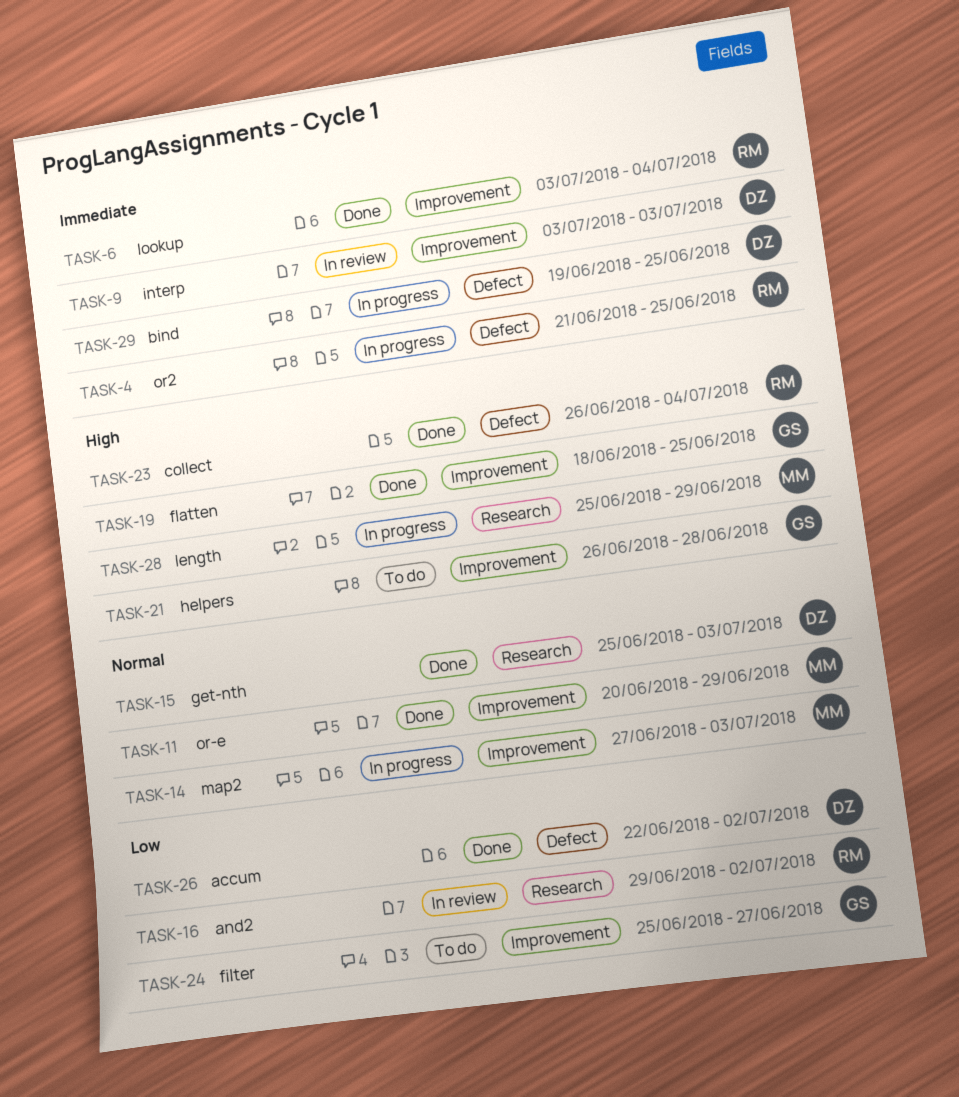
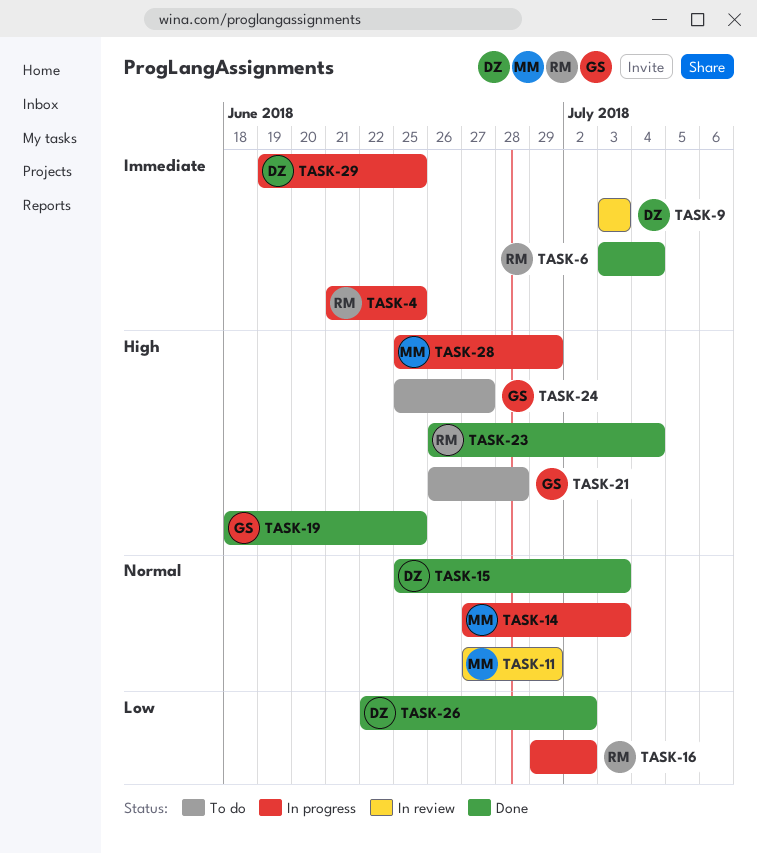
TASK-11, status: Done -> In review
TASK-11, start: Jun 20 -> Jun 27
TASK-16, status: In review -> In progress
TASK-24, priority: Low -> High

